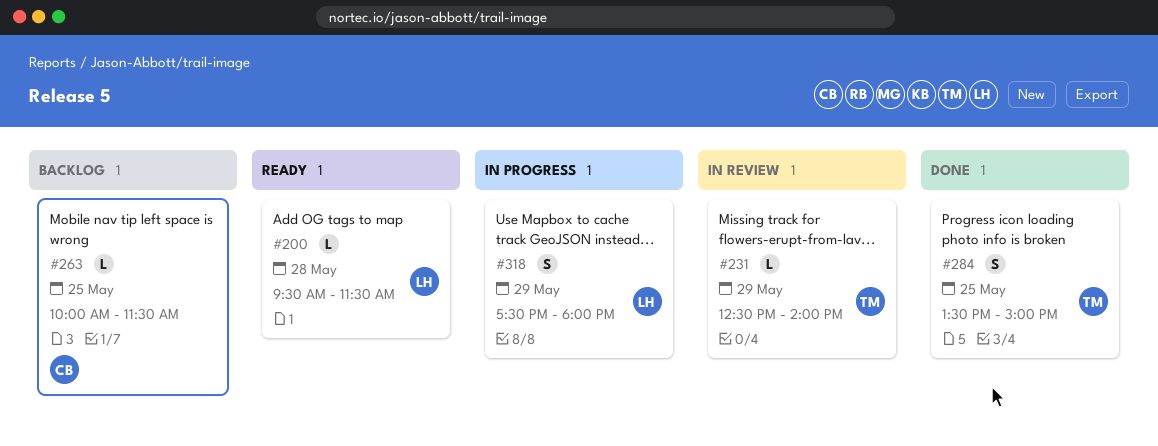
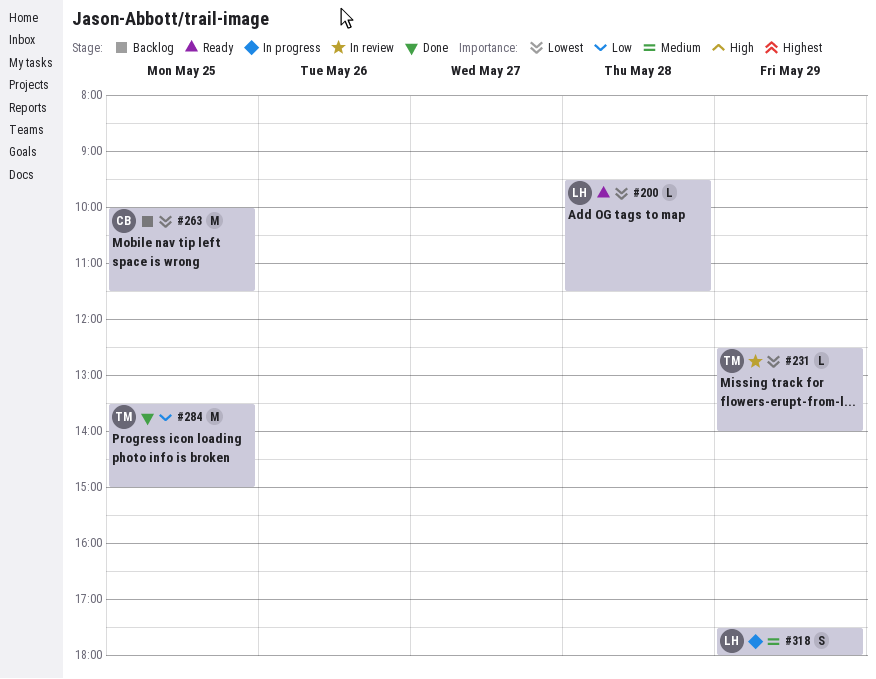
#263, estimate: L -> M
#284, estimate: S -> M

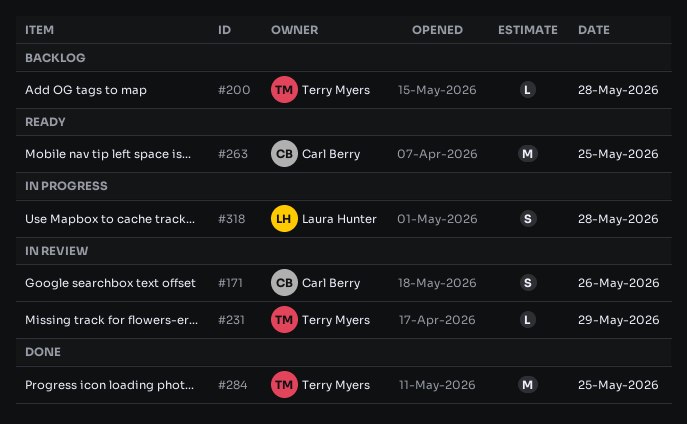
#171: none -> present
#200, status: Ready -> Backlog
#200, owner: Laura Hunter -> Terry Myers
#263, status: Backlog -> Ready
#318, day: May 29 -> May 28

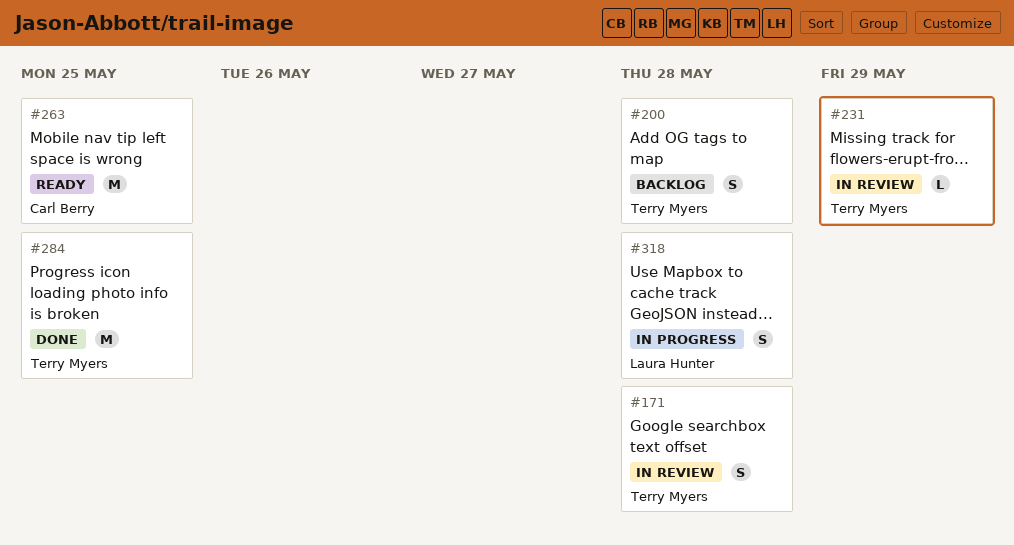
#171, owner: Carl Berry -> Terry Myers
#171, day: May 26 -> May 28
#200, estimate: L -> S

